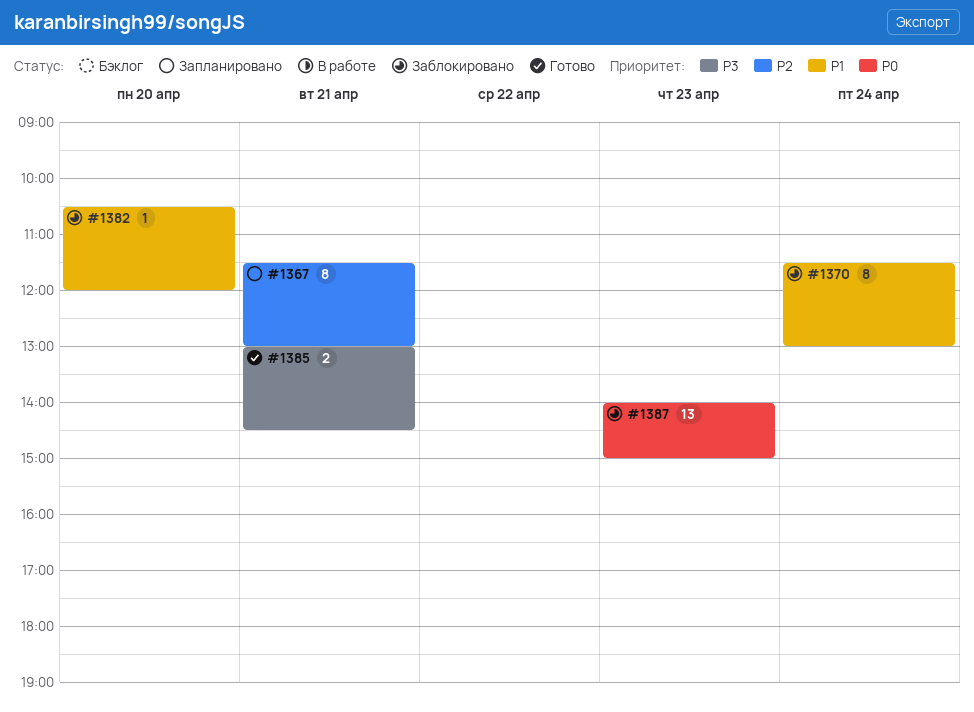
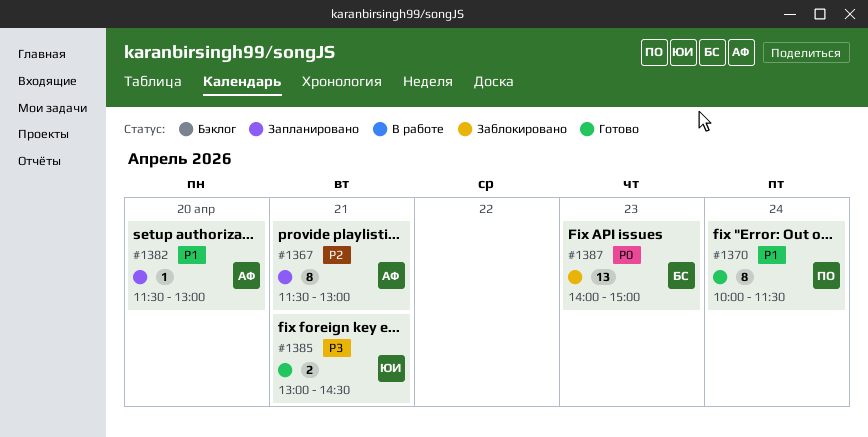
#1370, status: Заблокировано -> Готово
#1370, begins: 11:30 -> 10:00
#1370, ends: 13:00 -> 11:30
#1382, status: Заблокировано -> Запланировано
#1382, begins: 10:30 -> 11:30
#1382, ends: 12:00 -> 13:00

